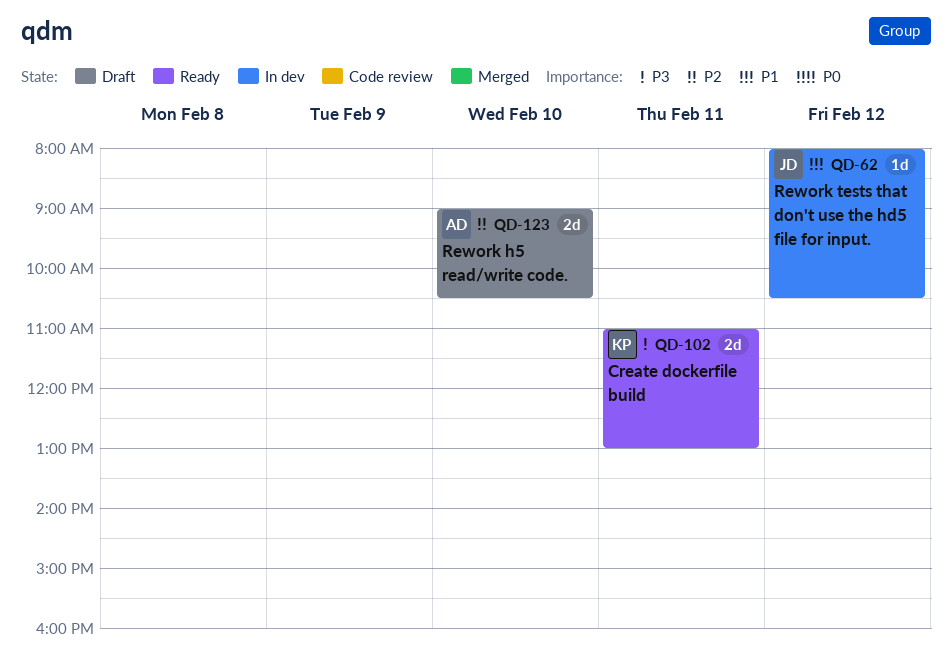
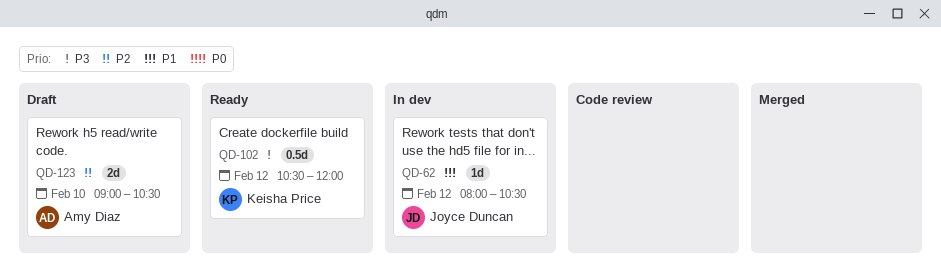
QD-102, estimate: 2d -> 0.5d
QD-102, day: Feb 11 -> Feb 12
QD-102, begins: 11:00 -> 10:30
QD-102, ends: 13:00 -> 12:00

